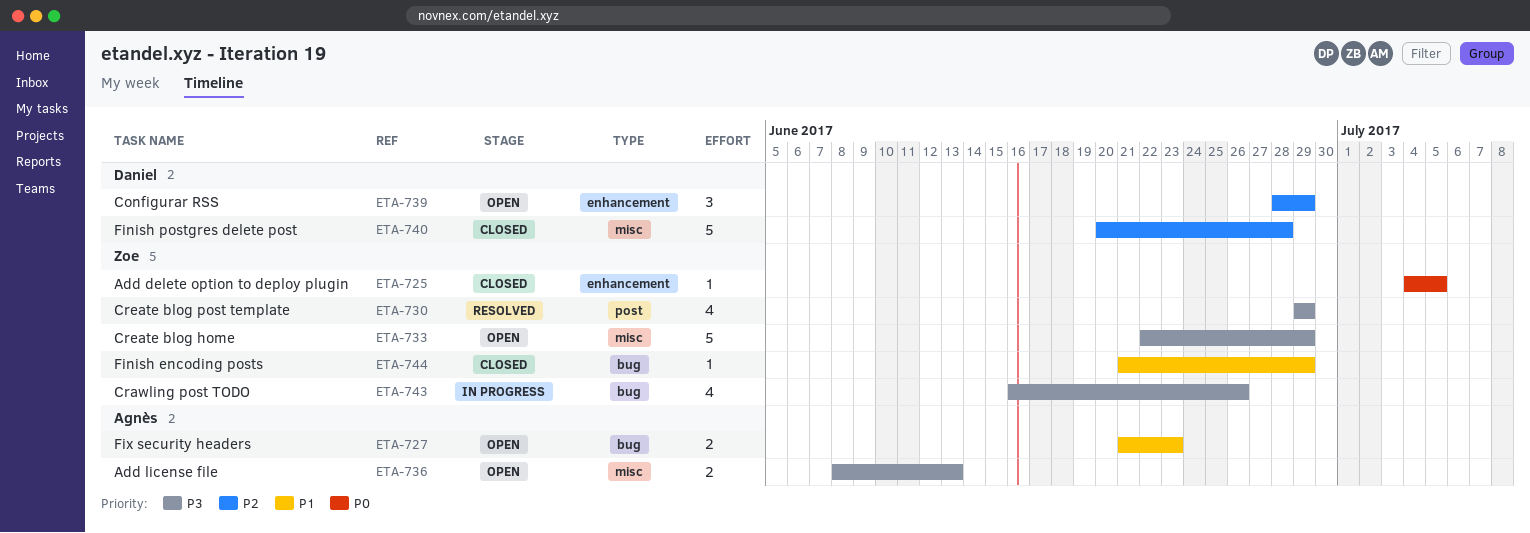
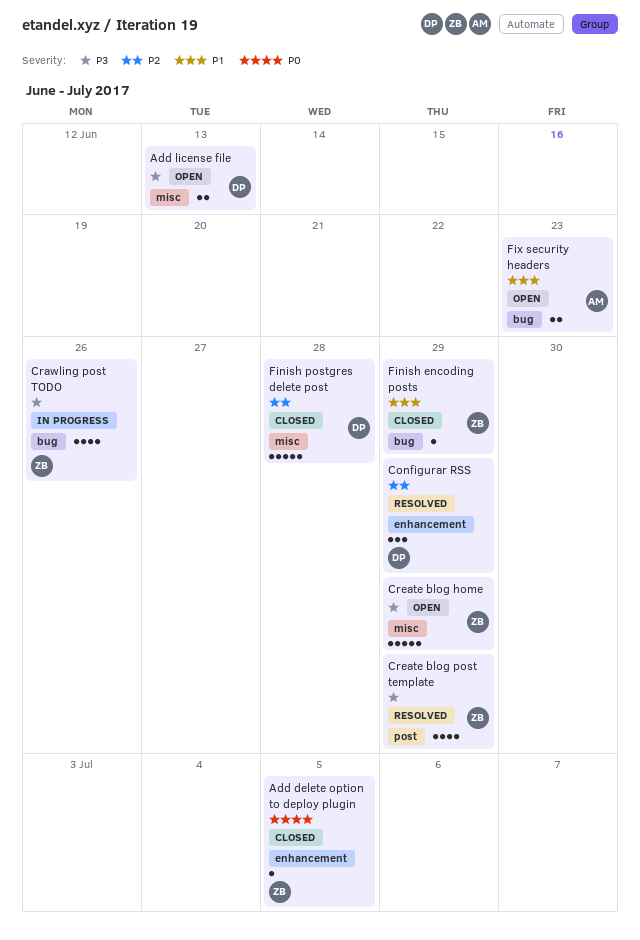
Add license file, owner: Agnès -> Daniel
Configurar RSS, status: Open -> Resolved

